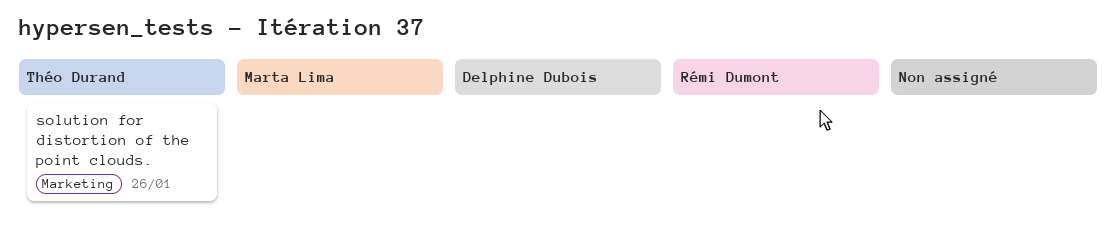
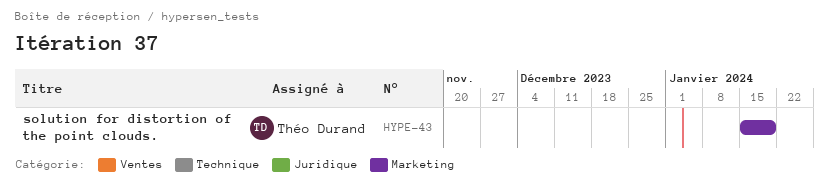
solution for distortion of the point clouds., due: Jan 26 -> Jan 19

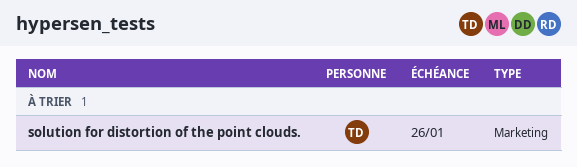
solution for distortion of the point clouds., due: Jan 19 -> Jan 26

